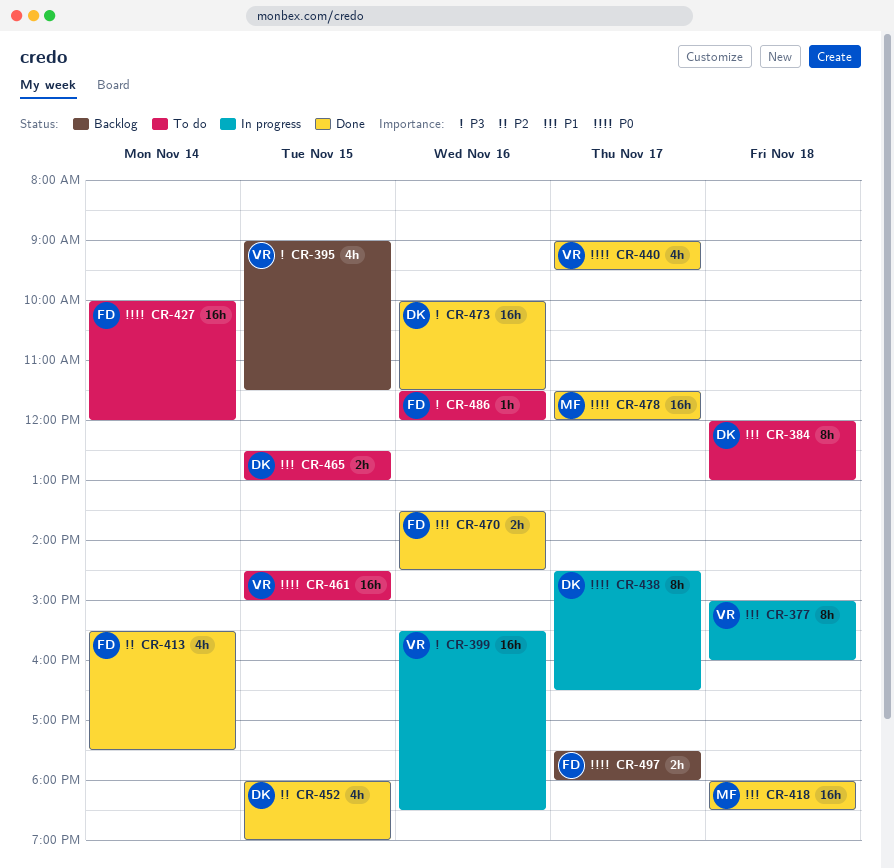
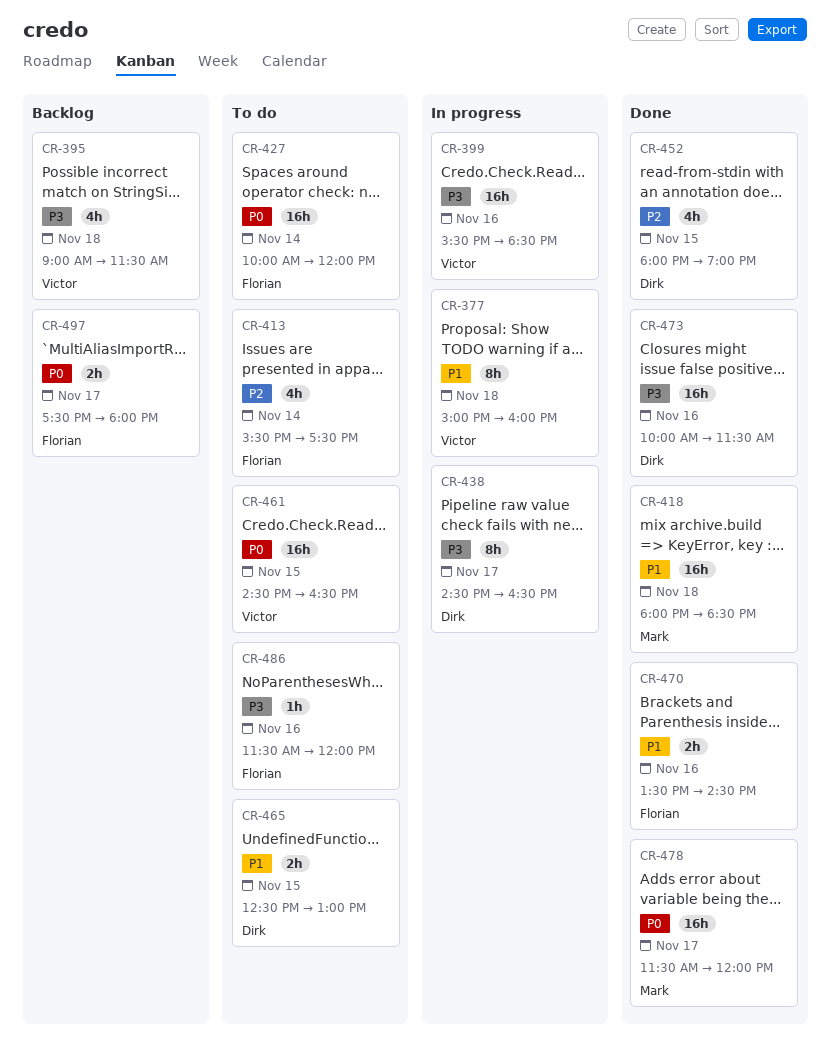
CR-384: present -> none
CR-395, day: Nov 15 -> Nov 18
CR-413, status: Done -> To do
CR-438, priority: P0 -> P3
CR-440: present -> none
CR-461, ends: 15:00 -> 16:30

